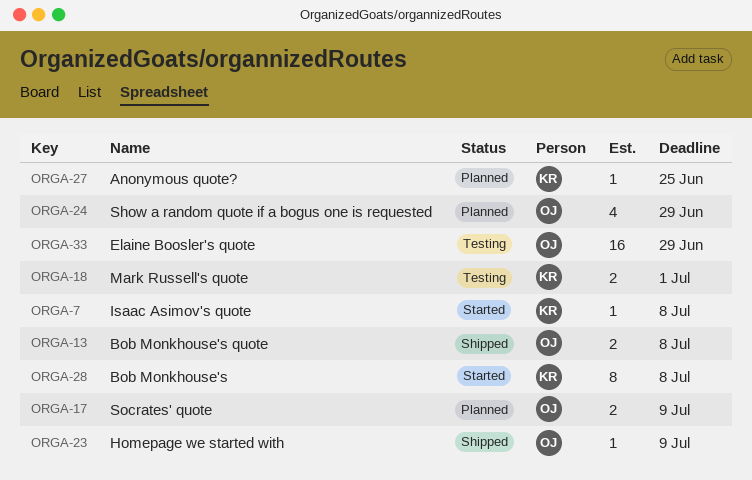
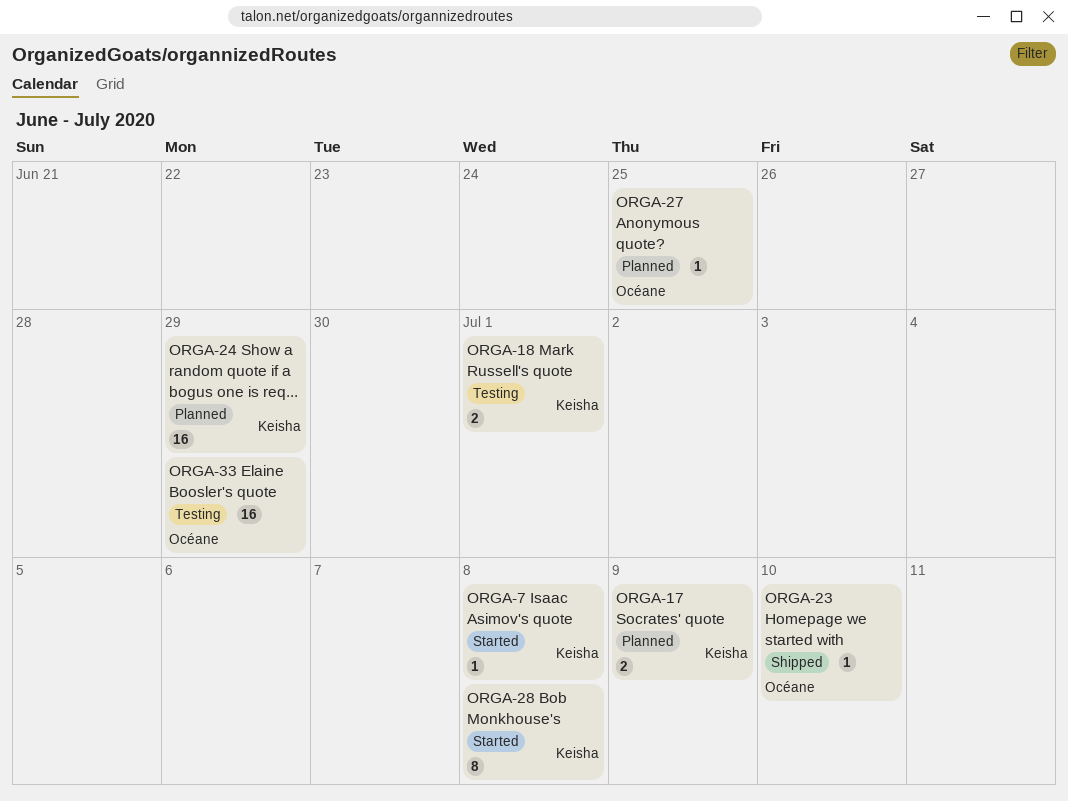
ORGA-13: present -> none
ORGA-17, owner: Océane -> Keisha
ORGA-23, due: Jul 9 -> Jul 10
ORGA-24, owner: Océane -> Keisha
ORGA-24, estimate: 4 -> 16
ORGA-27, owner: Keisha -> Océane

